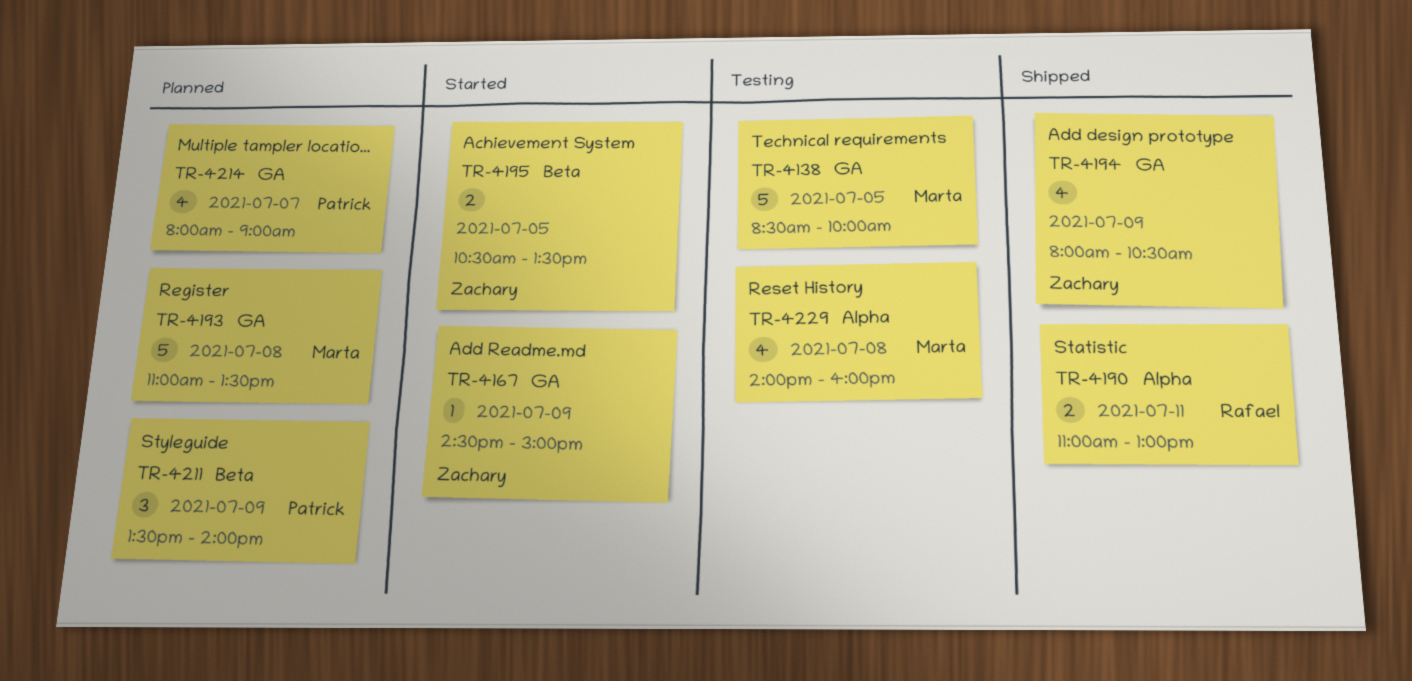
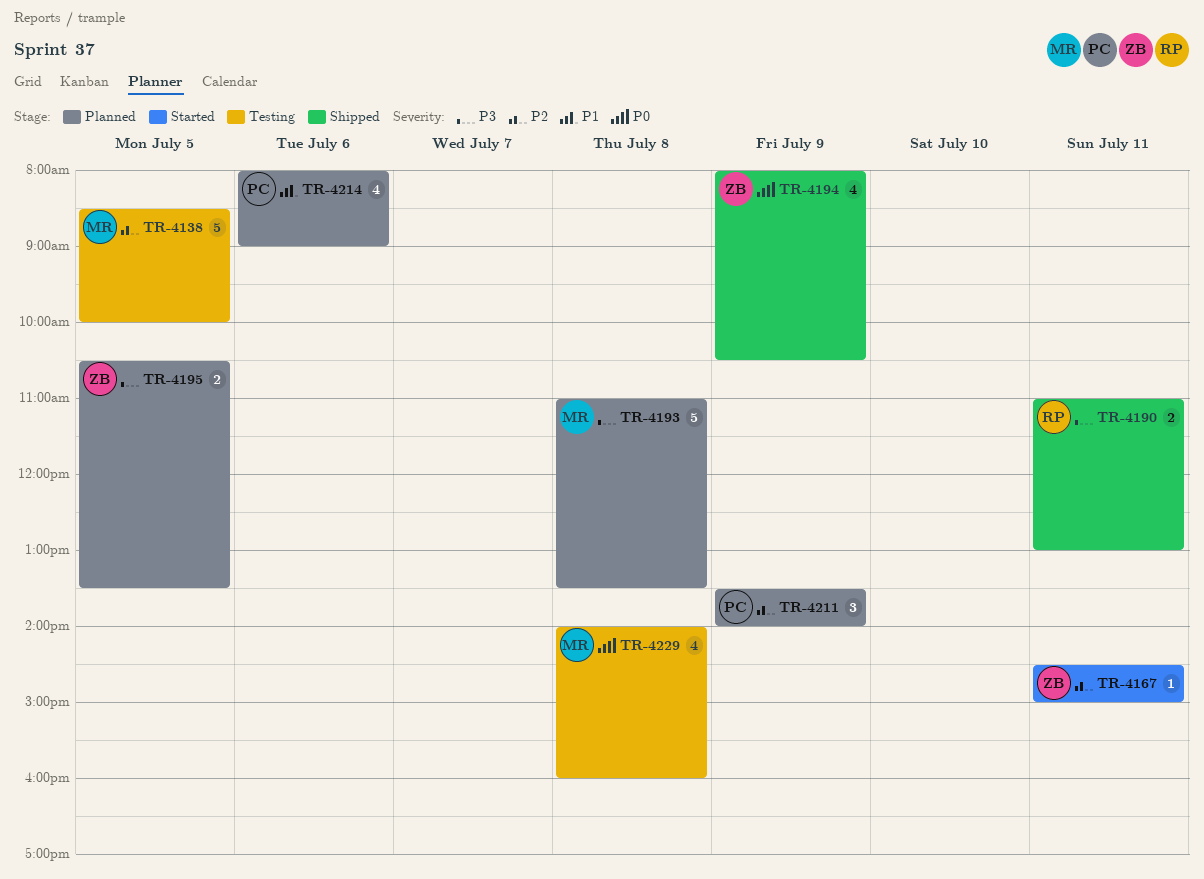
TR-4167, day: Jul 9 -> Jul 11
TR-4195, status: Started -> Planned
TR-4214, day: Jul 7 -> Jul 6

